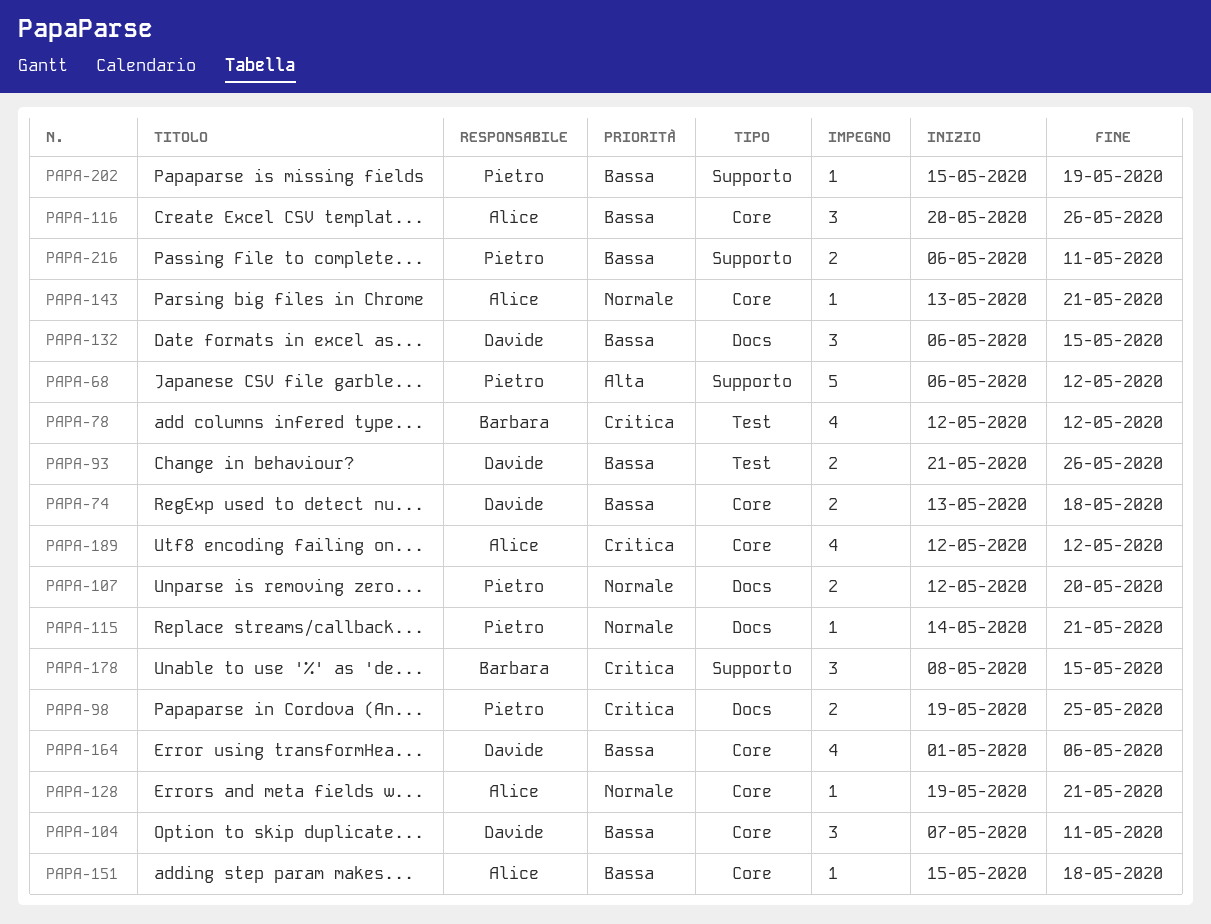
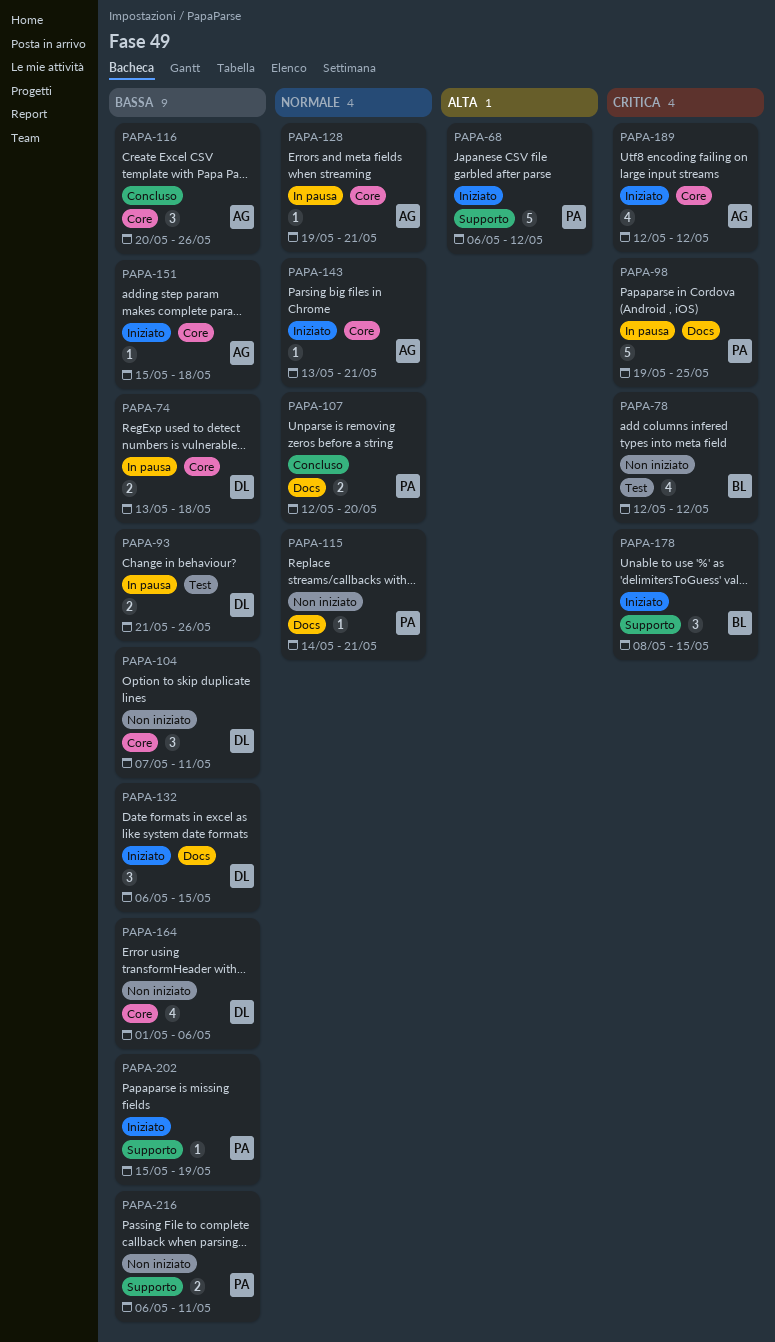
PAPA-98, estimate: 2 -> 5

